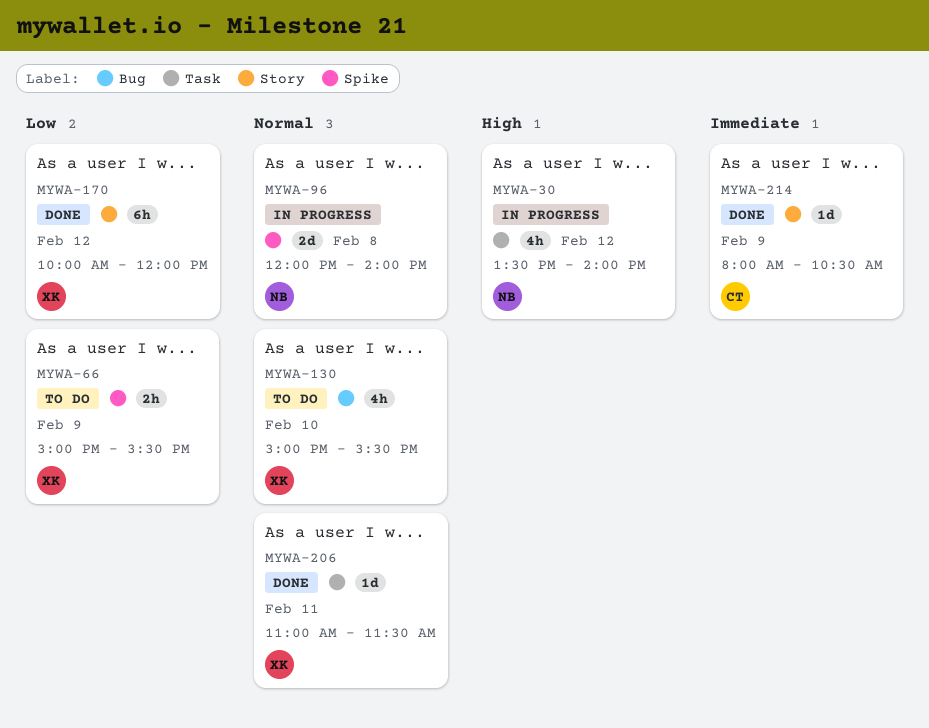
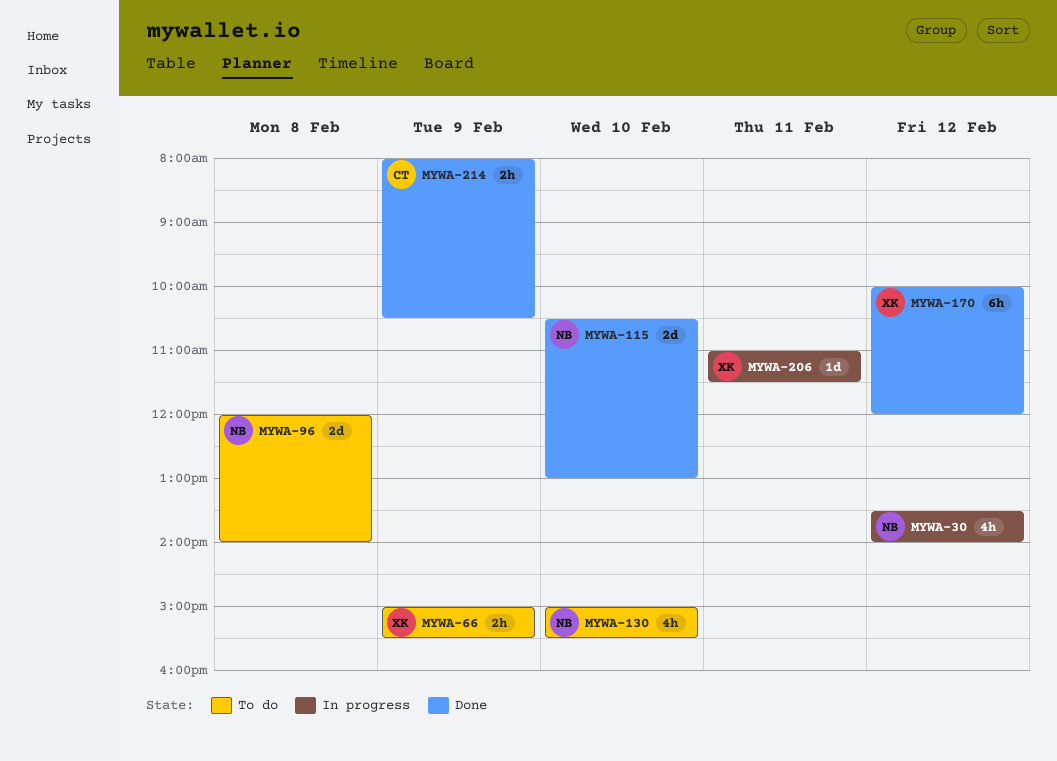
MYWA-96, status: In progress -> To do
MYWA-115: none -> present
MYWA-130, owner: XK -> NB
MYWA-206, status: Done -> In progress
MYWA-214, estimate: 1d -> 2h

